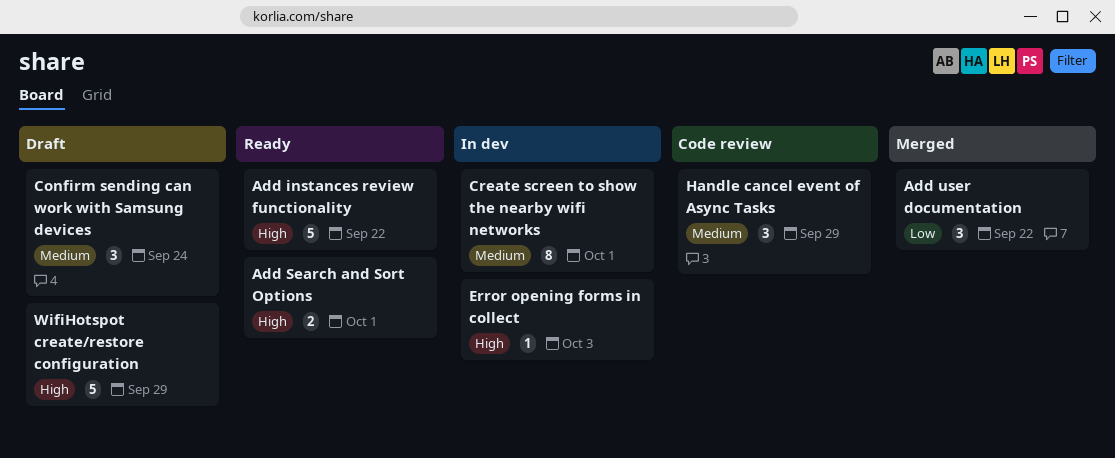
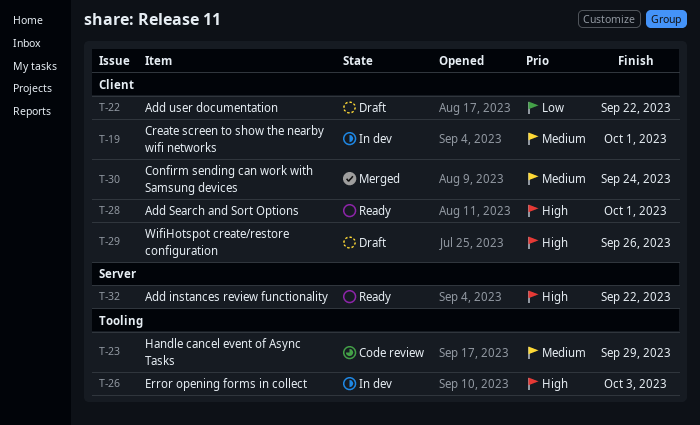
Add user documentation, status: Merged -> Draft
Confirm sending can work with Samsung devices, status: Draft -> Merged
WifiHotspot create/restore configuration, due: Sep 29 -> Sep 26

